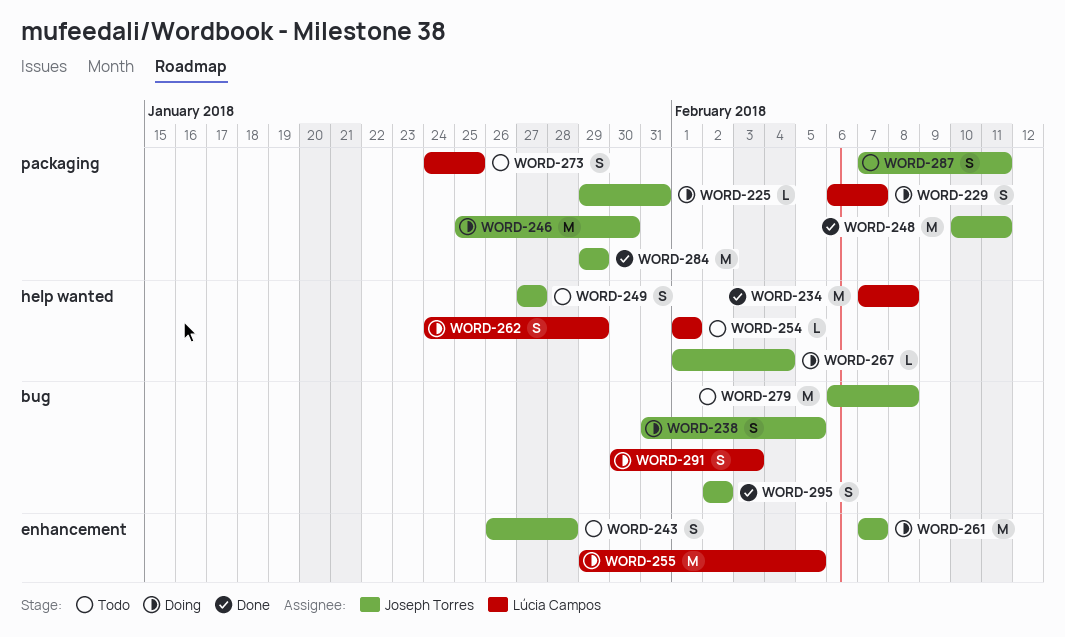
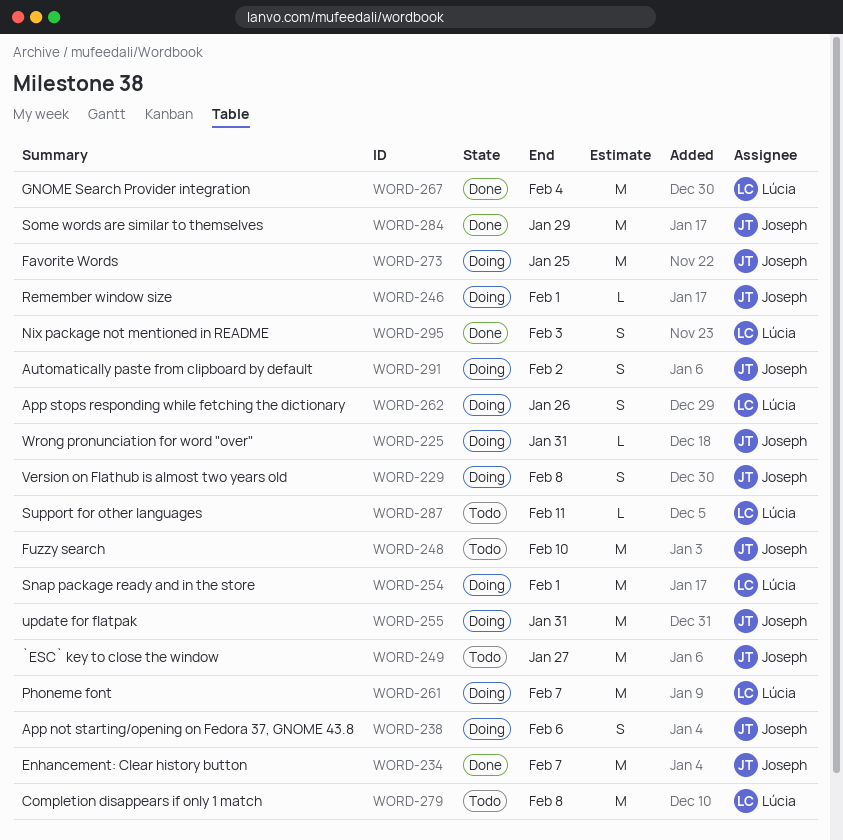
WORD-229, owner: Lúcia Campos -> Joseph Torres
WORD-229, due: Feb 7 -> Feb 8
WORD-234, owner: Lúcia Campos -> Joseph Torres
WORD-234, due: Feb 8 -> Feb 7
WORD-238, due: Feb 5 -> Feb 6
WORD-243: present -> none
WORD-246, estimate: M -> L
WORD-246, due: Jan 30 -> Feb 1
WORD-248, status: Done -> Todo
WORD-248, due: Feb 11 -> Feb 10
WORD-249, estimate: S -> M
WORD-254, status: Todo -> Doing
WORD-254, estimate: L -> M
WORD-255, owner: Lúcia Campos -> Joseph Torres
WORD-255, due: Feb 5 -> Jan 31
WORD-261, owner: Joseph Torres -> Lúcia Campos
WORD-262, due: Jan 29 -> Jan 26
WORD-267, status: Doing -> Done
WORD-267, owner: Joseph Torres -> Lúcia Campos
WORD-267, estimate: L -> M
WORD-273, status: Todo -> Doing
WORD-273, owner: Lúcia Campos -> Joseph Torres
WORD-273, estimate: S -> M
WORD-279, owner: Joseph Torres -> Lúcia Campos
WORD-287, owner: Joseph Torres -> Lúcia Campos
WORD-287, estimate: S -> L
WORD-291, owner: Lúcia Campos -> Joseph Torres
WORD-291, due: Feb 3 -> Feb 2
WORD-295, owner: Joseph Torres -> Lúcia Campos
WORD-295, due: Feb 2 -> Feb 3

